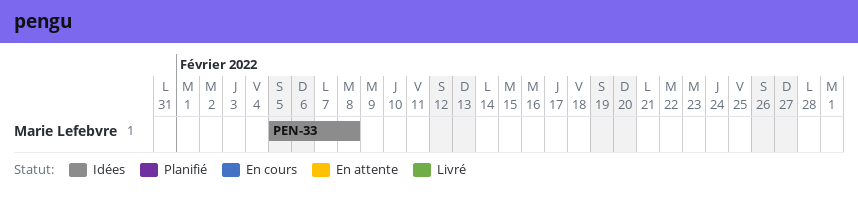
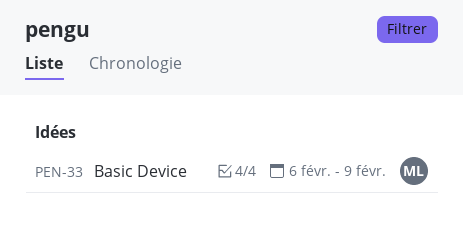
PEN-33, start: Feb 5 -> Feb 6
PEN-33, due: Feb 8 -> Feb 9

